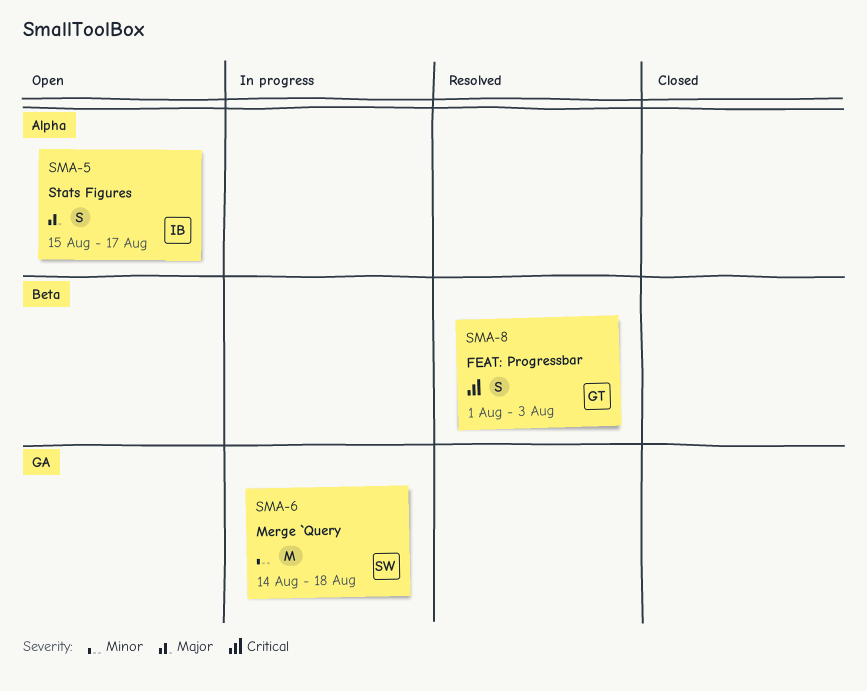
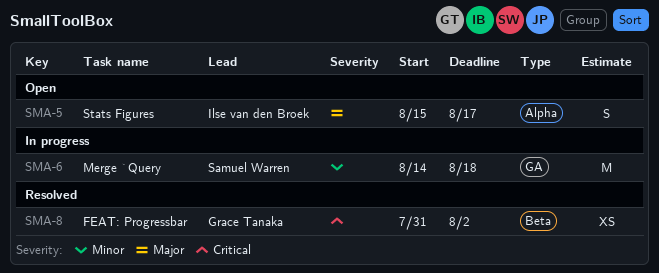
SMA-8, estimate: S -> XS
SMA-8, start: Aug 1 -> Jul 31
SMA-8, due: Aug 3 -> Aug 2

